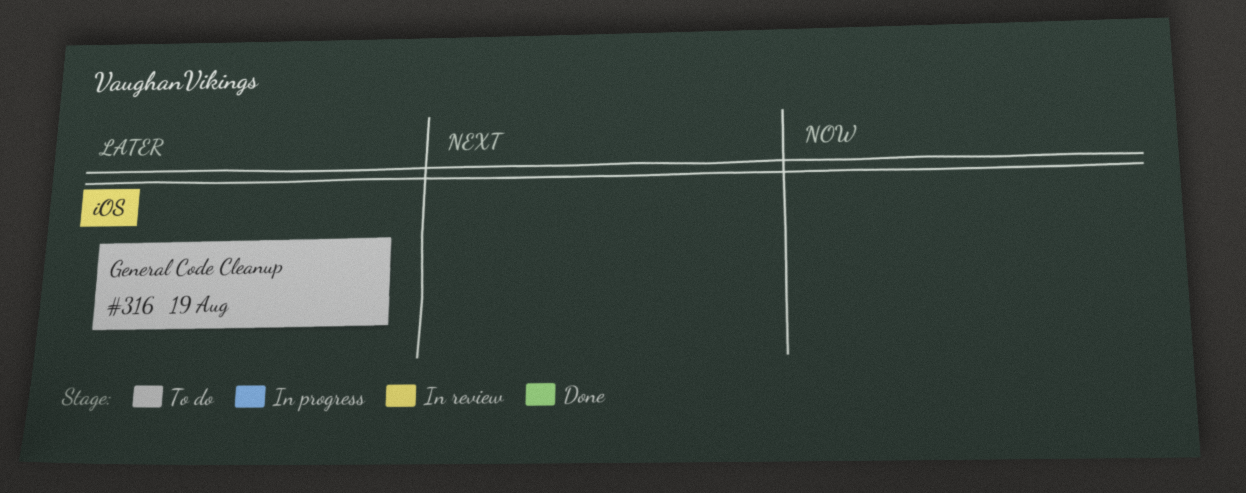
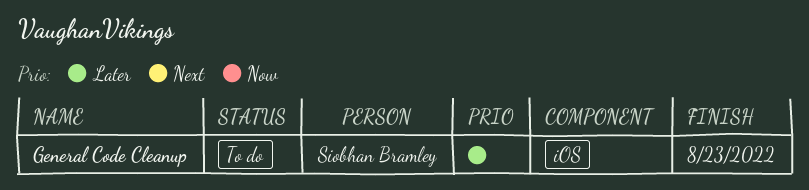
General Code Cleanup, due: Aug 19 -> Aug 23

